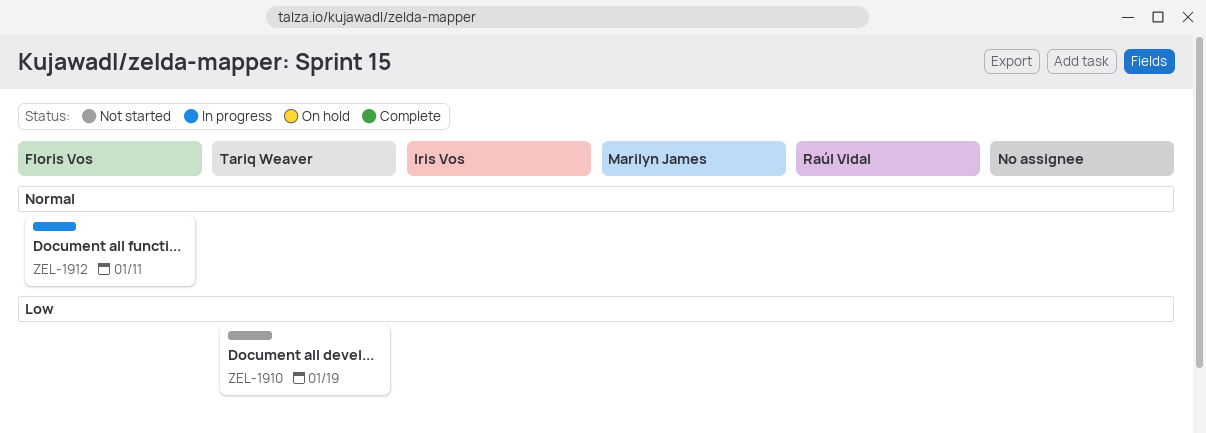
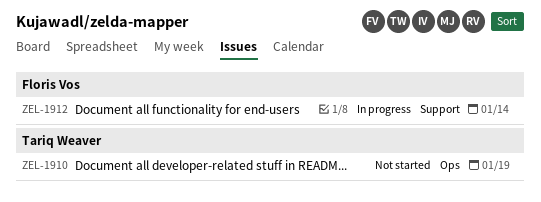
ZEL-1912, due: Jan 11 -> Jan 14

